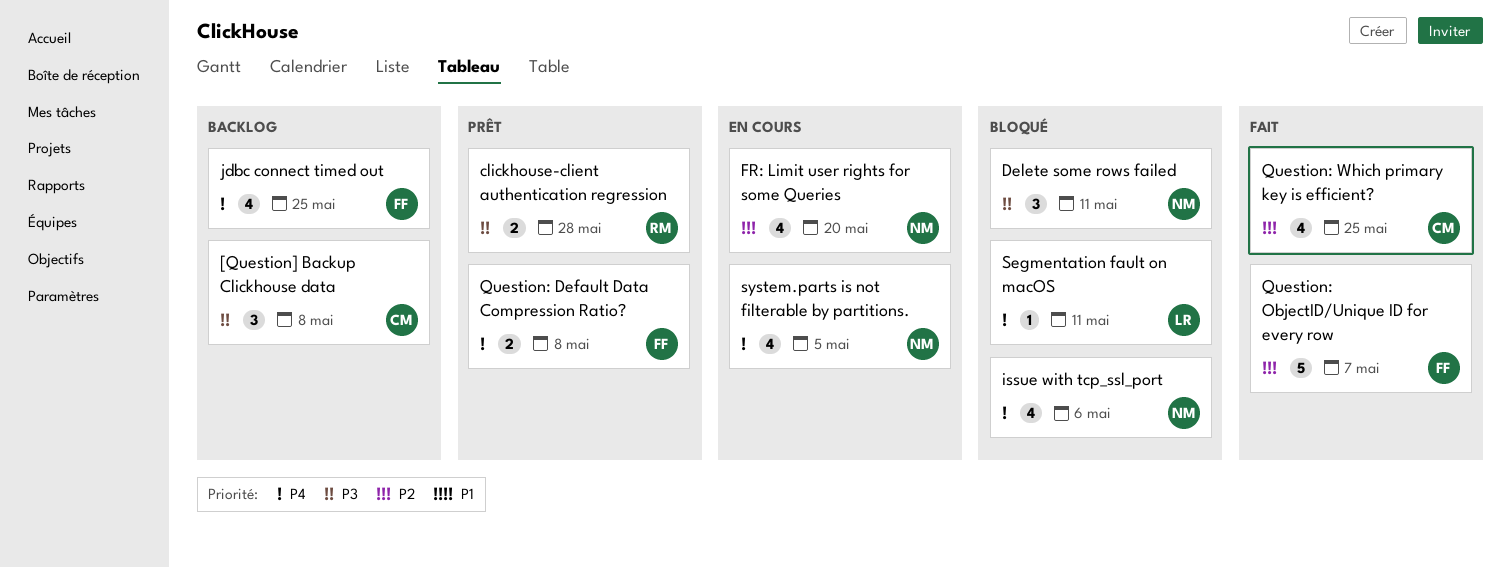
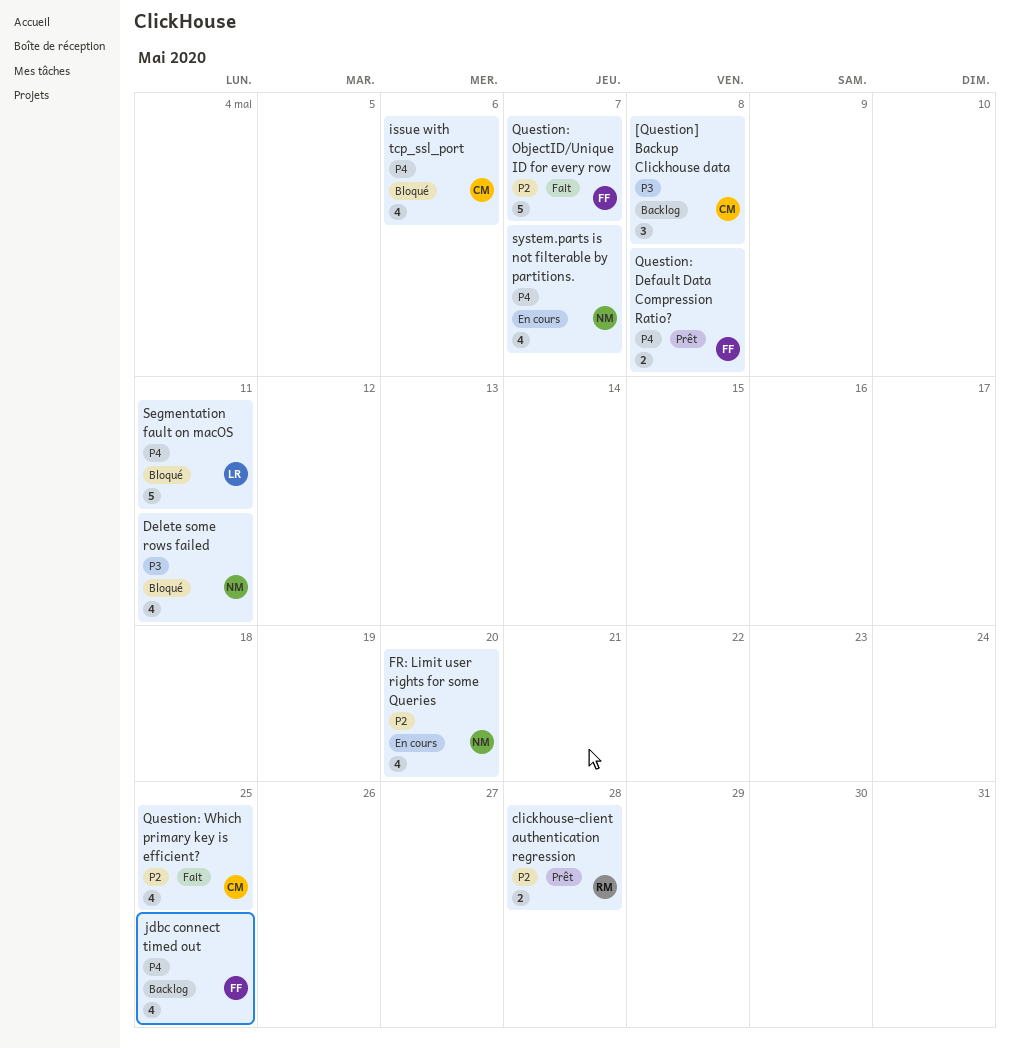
clickhouse-client authentication regression, priority: P3 -> P2
Delete some rows failed, estimate: 3 -> 4
issue with tcp_ssl_port, owner: NM -> CM
Segmentation fault on macOS, estimate: 1 -> 5
system.parts is not filterable by partitions., due: May 5 -> May 7

